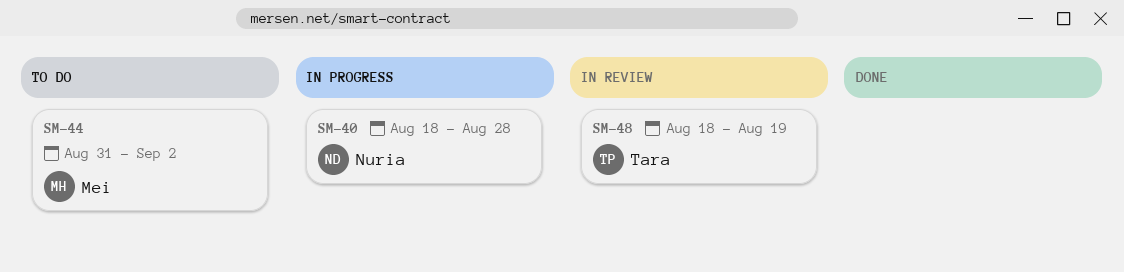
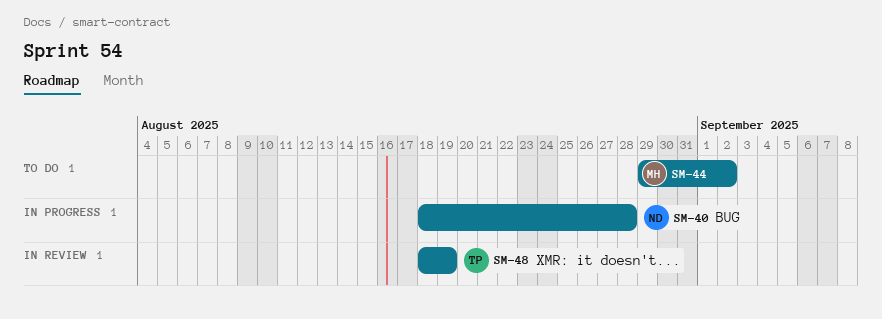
SM-44, start: Aug 31 -> Aug 29

